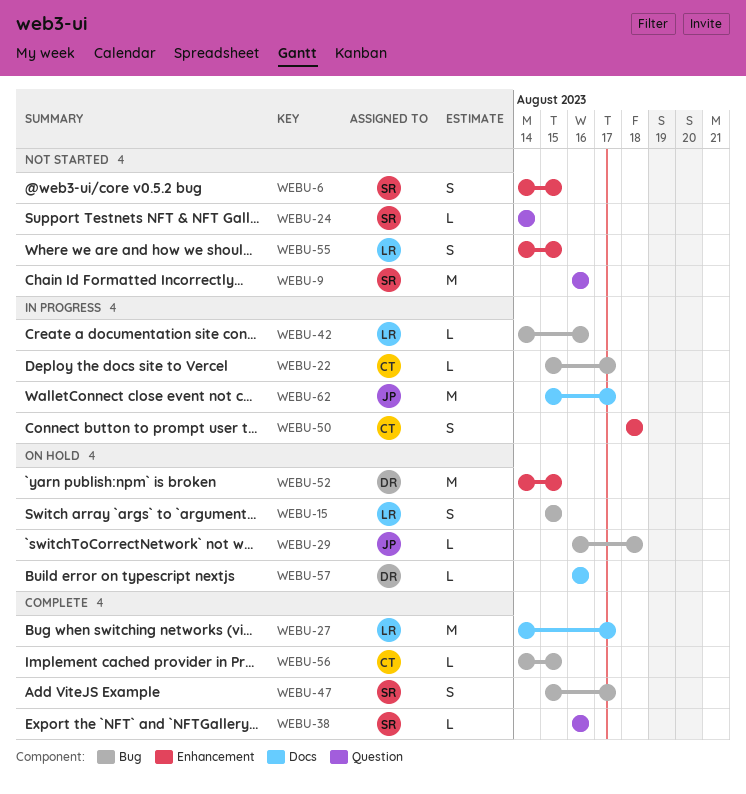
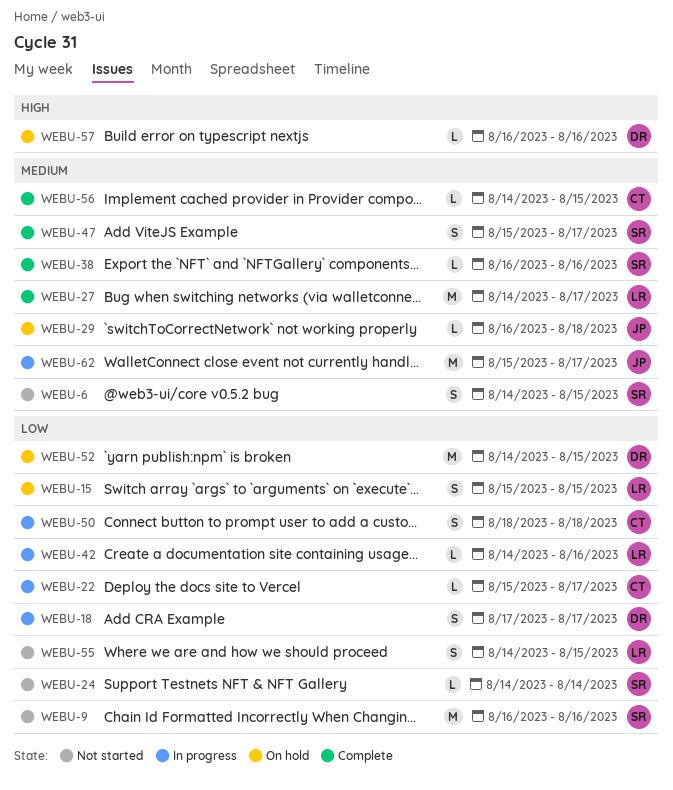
WEBU-18: none -> present

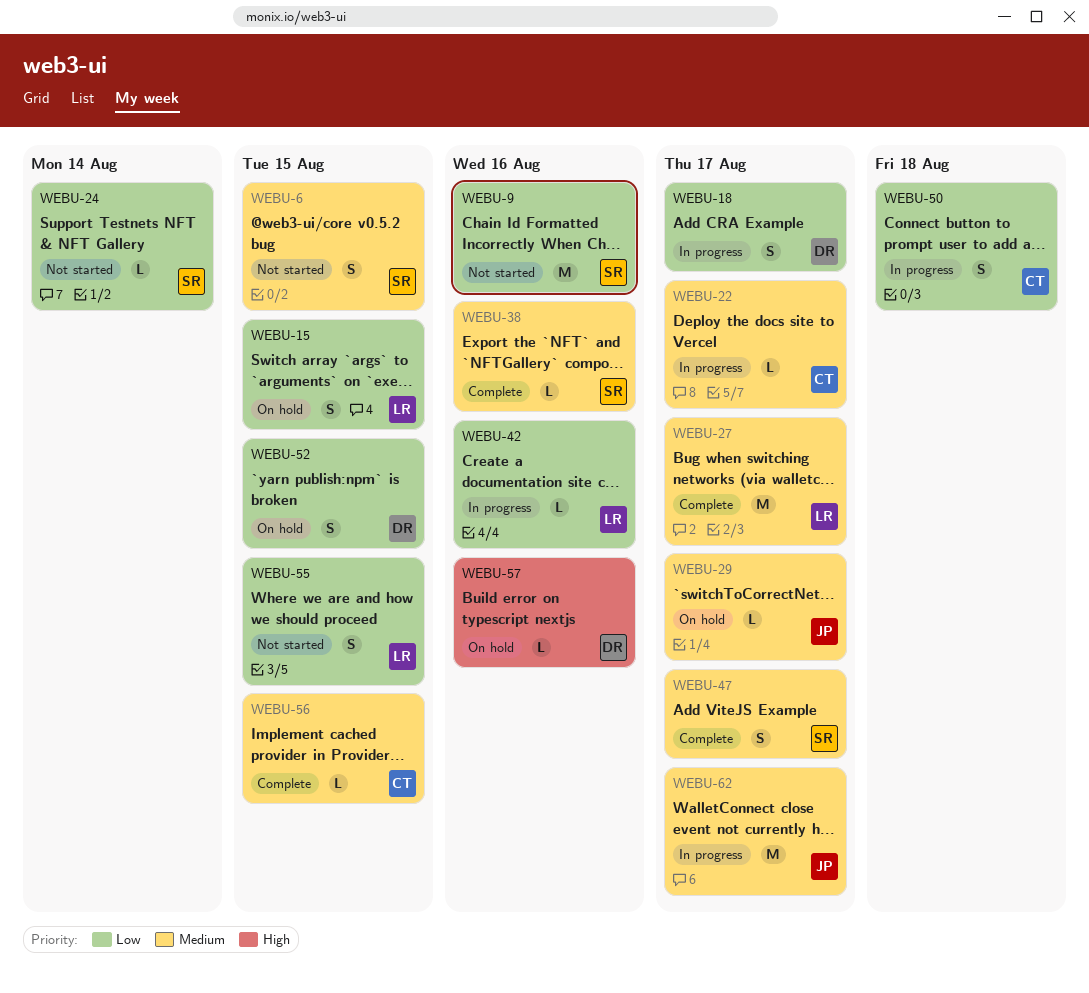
WEBU-22, priority: Low -> Medium
WEBU-29, due: Aug 18 -> Aug 17
WEBU-52, estimate: M -> S

